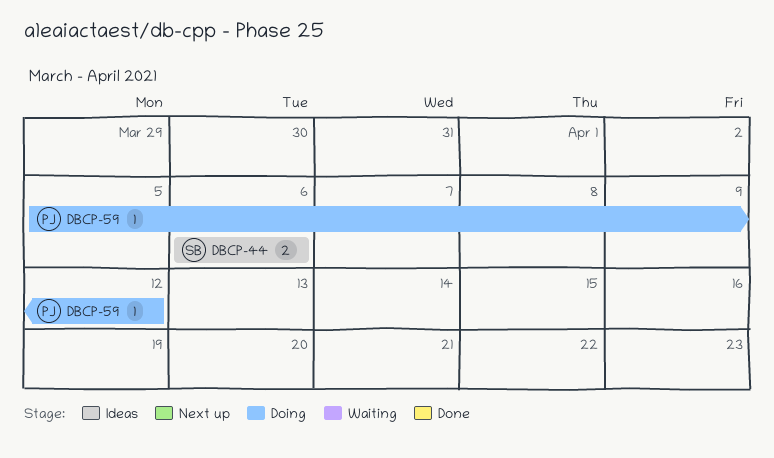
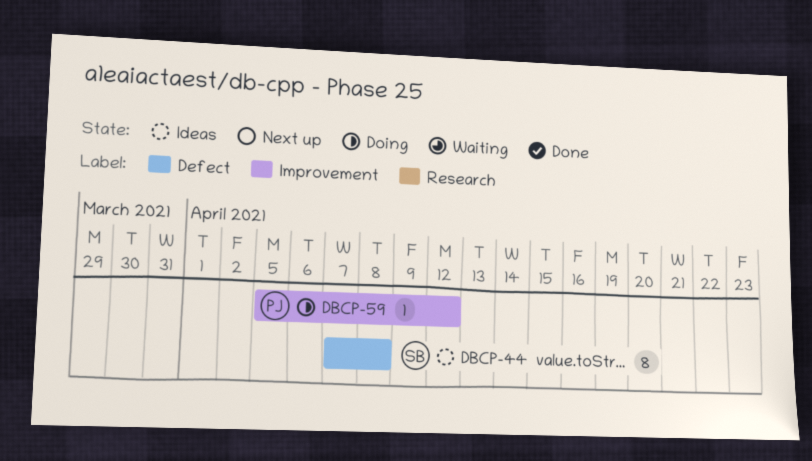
DBCP-44, estimate: 2 -> 8
DBCP-44, start: Apr 6 -> Apr 7
DBCP-44, due: Apr 6 -> Apr 8

